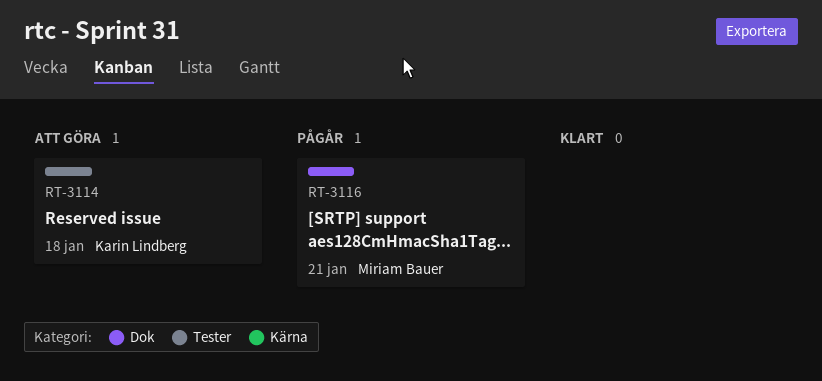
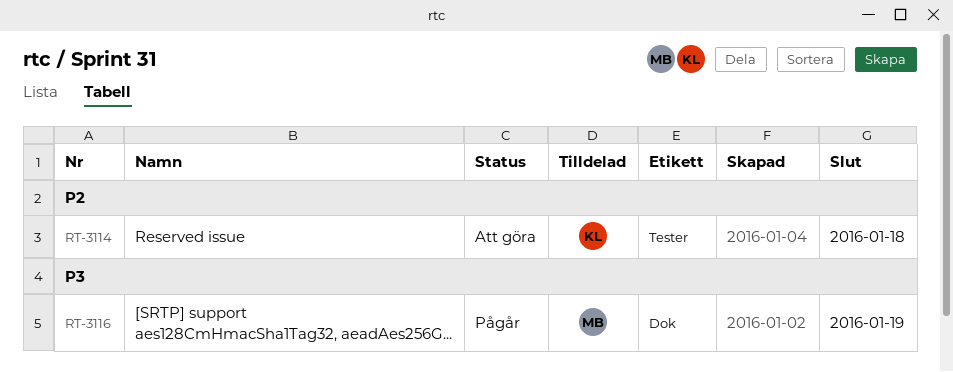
RT-3116, due: Jan 21 -> Jan 19

